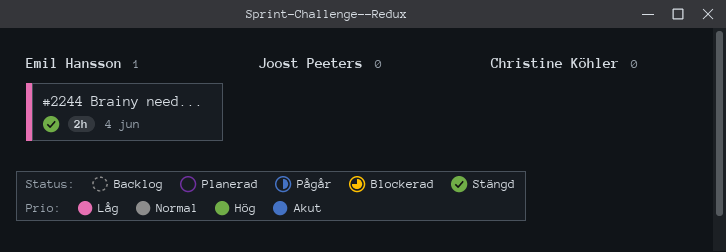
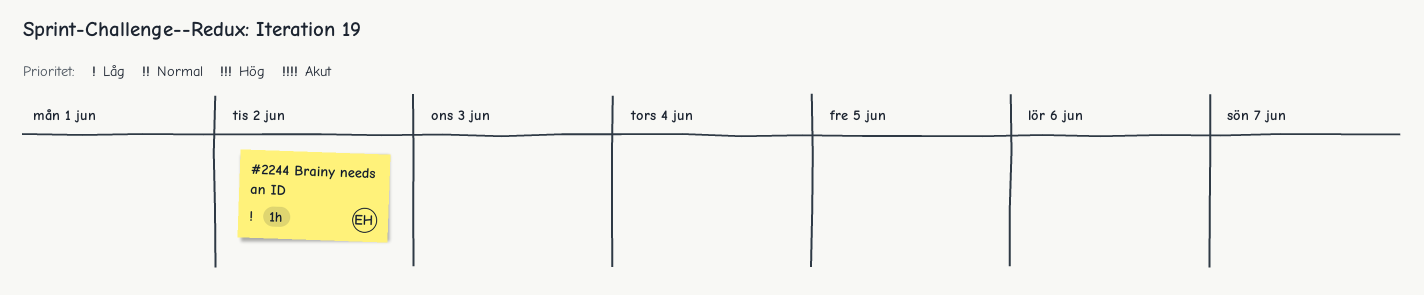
#2244, estimate: 2h -> 1h
#2244, due: Jun 4 -> Jun 2

